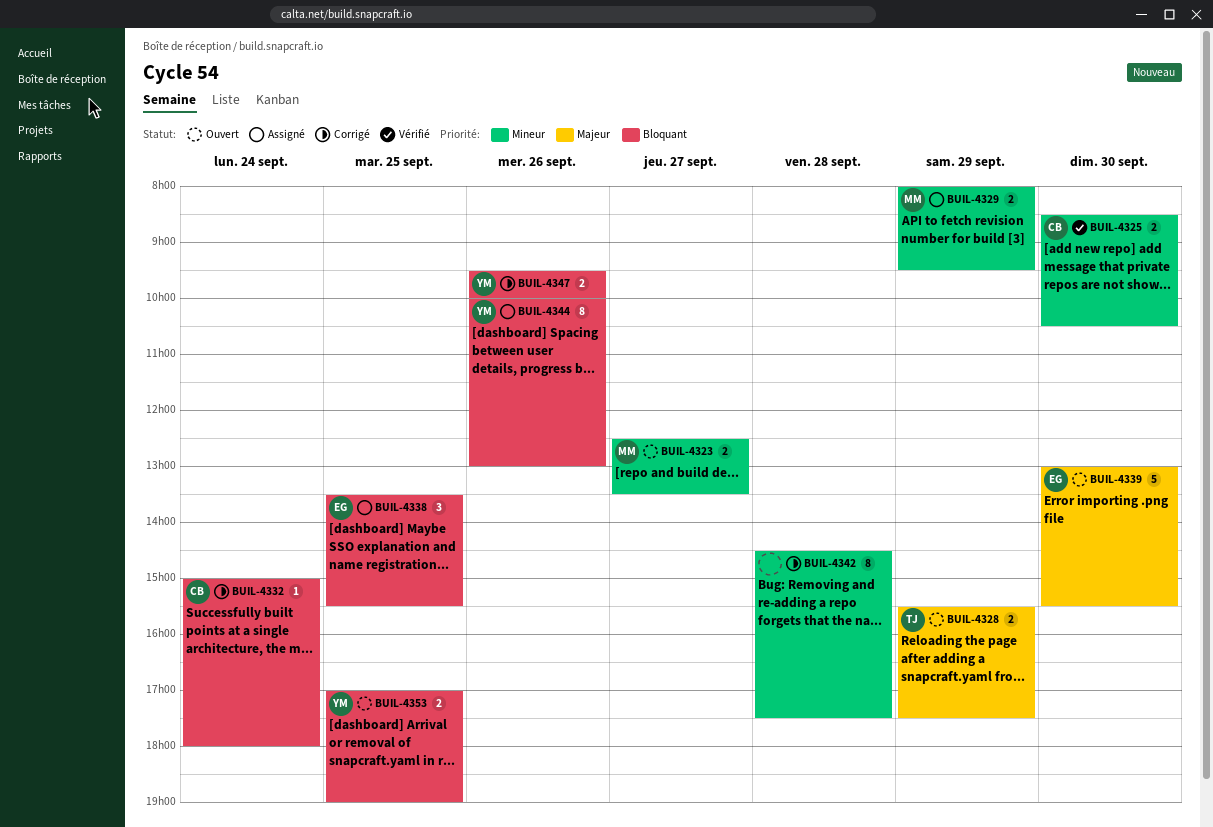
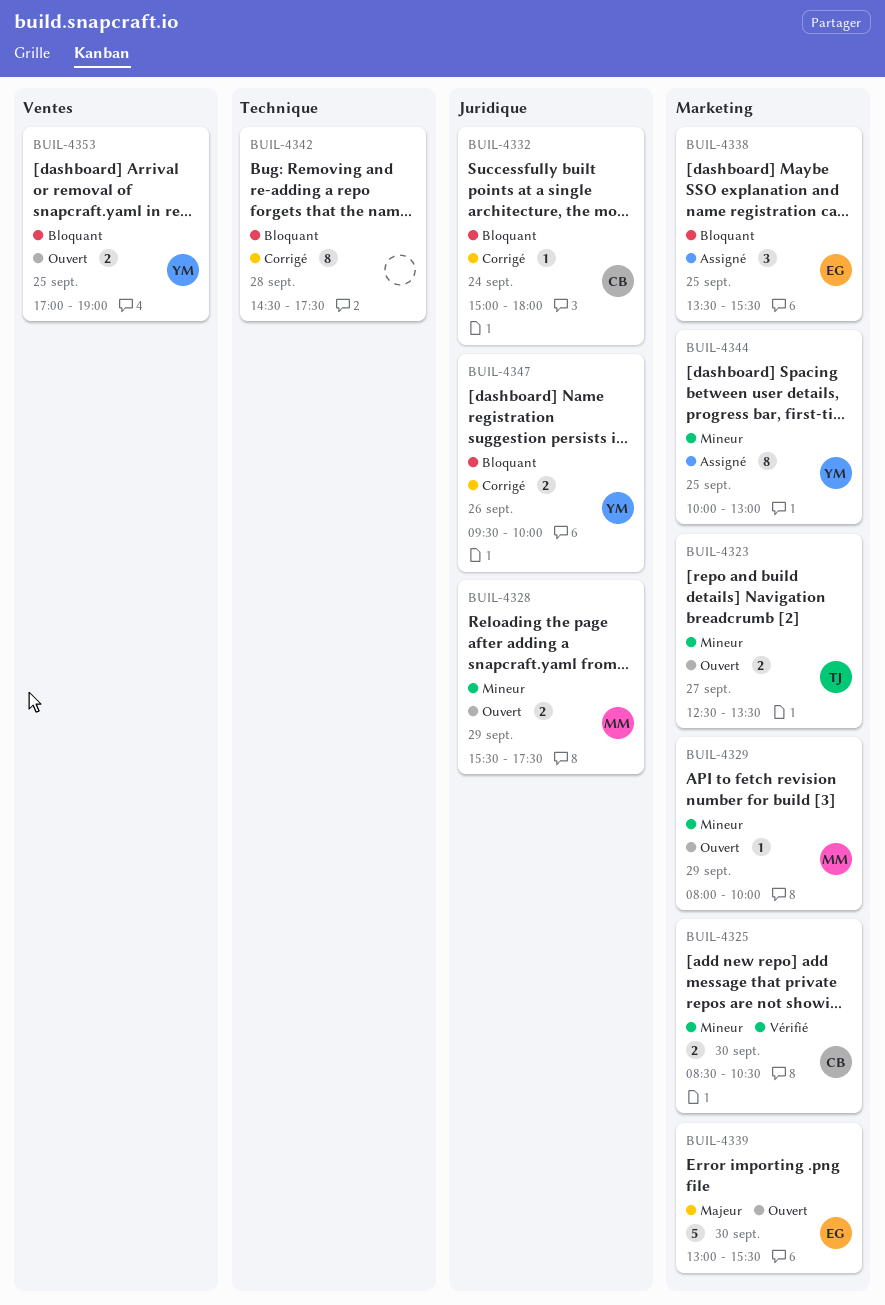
BUIL-4323, owner: MM -> TJ
BUIL-4328, owner: TJ -> MM
BUIL-4328, priority: Majeur -> Mineur
BUIL-4329, status: Assigné -> Ouvert
BUIL-4329, estimate: 2 -> 1
BUIL-4329, ends: 09:30 -> 10:00
BUIL-4342, priority: Mineur -> Bloquant
BUIL-4344, priority: Bloquant -> Mineur
BUIL-4344, day: Sep 26 -> Sep 25

